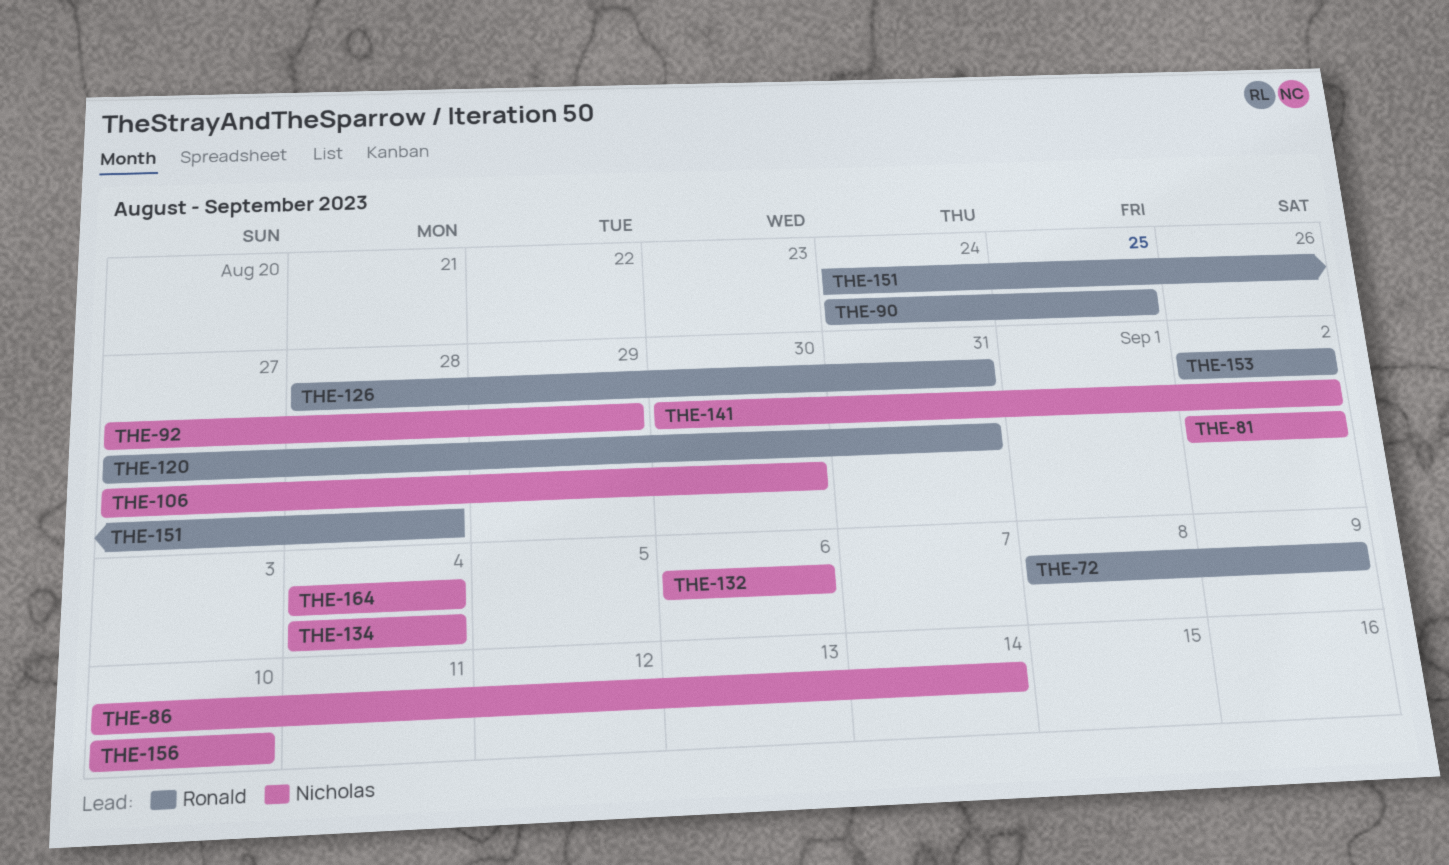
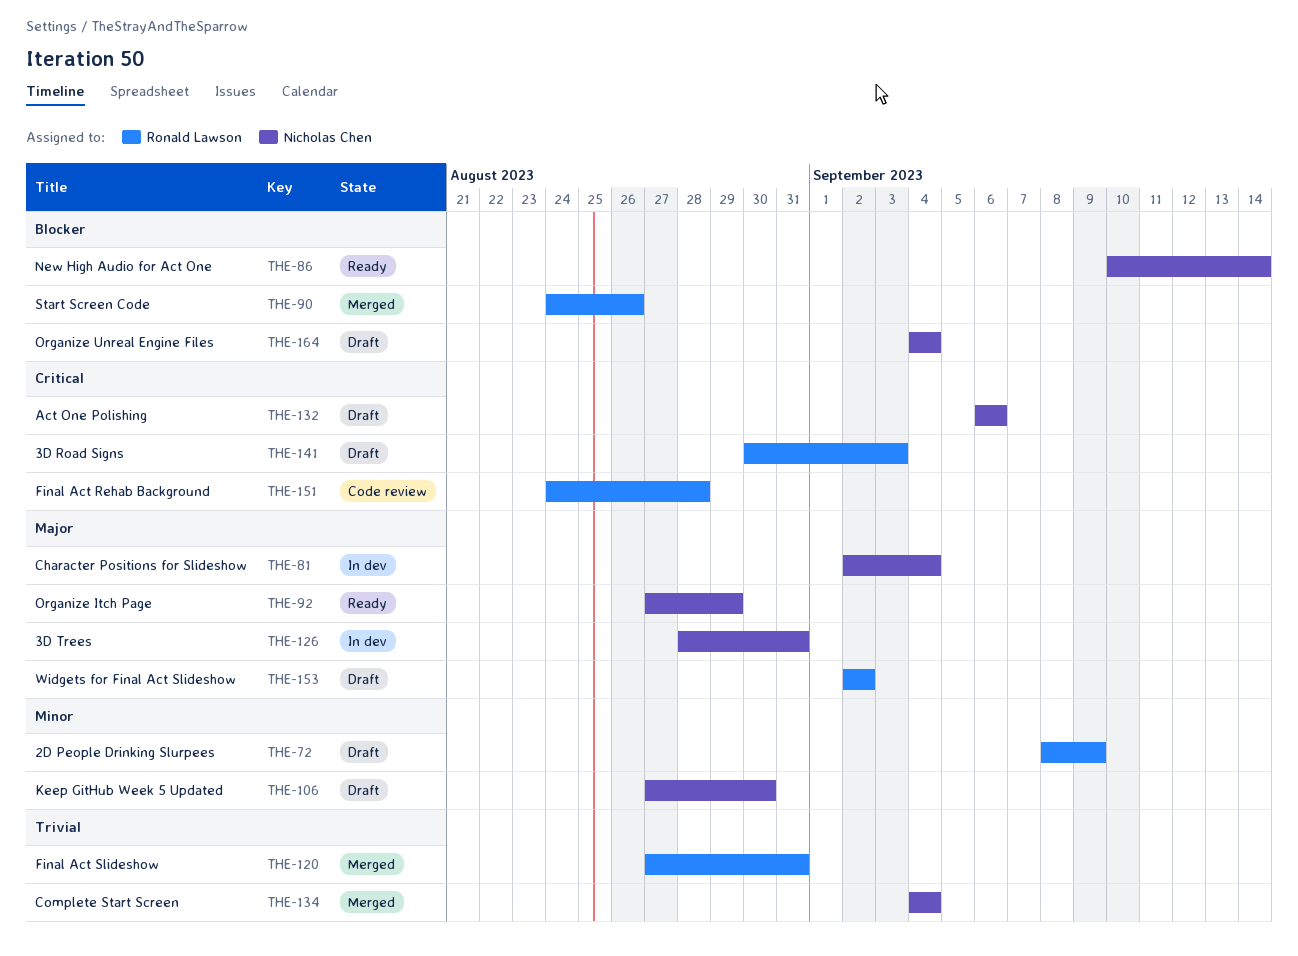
THE-81, due: Sep 2 -> Sep 4
THE-90, due: Aug 25 -> Aug 26
THE-126, owner: Ronald Lawson -> Nicholas Chen
THE-141, owner: Nicholas Chen -> Ronald Lawson
THE-141, due: Sep 2 -> Sep 3
THE-156: present -> none

